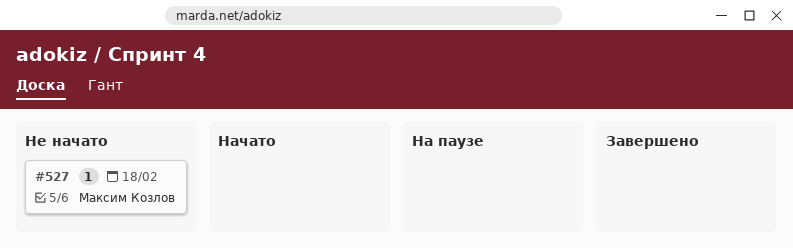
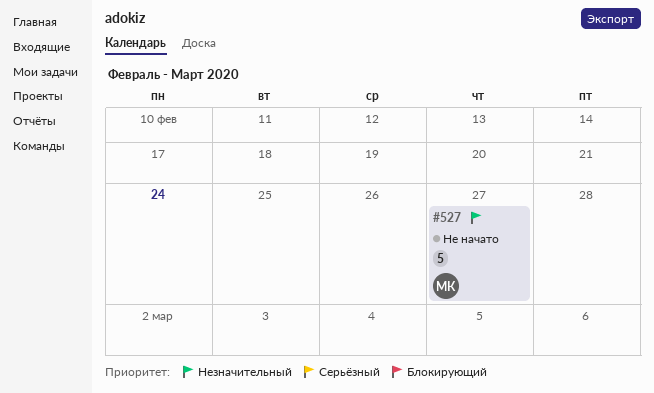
#527, estimate: 1 -> 5
#527, due: Feb 18 -> Feb 27

